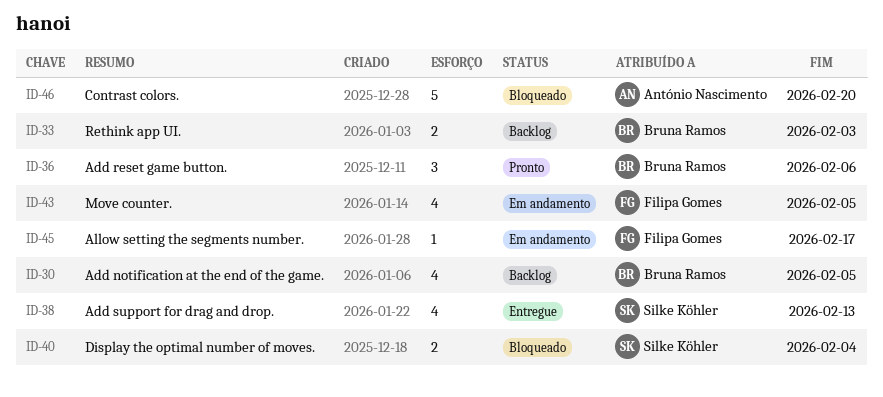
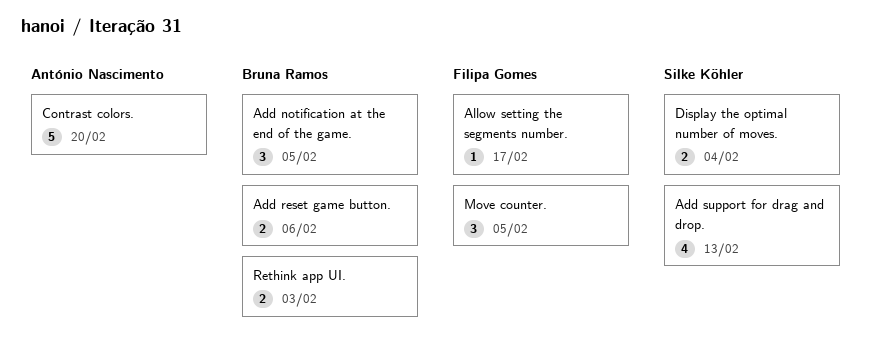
Add notification at the end of the game., estimate: 4 -> 3
Add reset game button., estimate: 3 -> 2
Move counter., estimate: 4 -> 3

